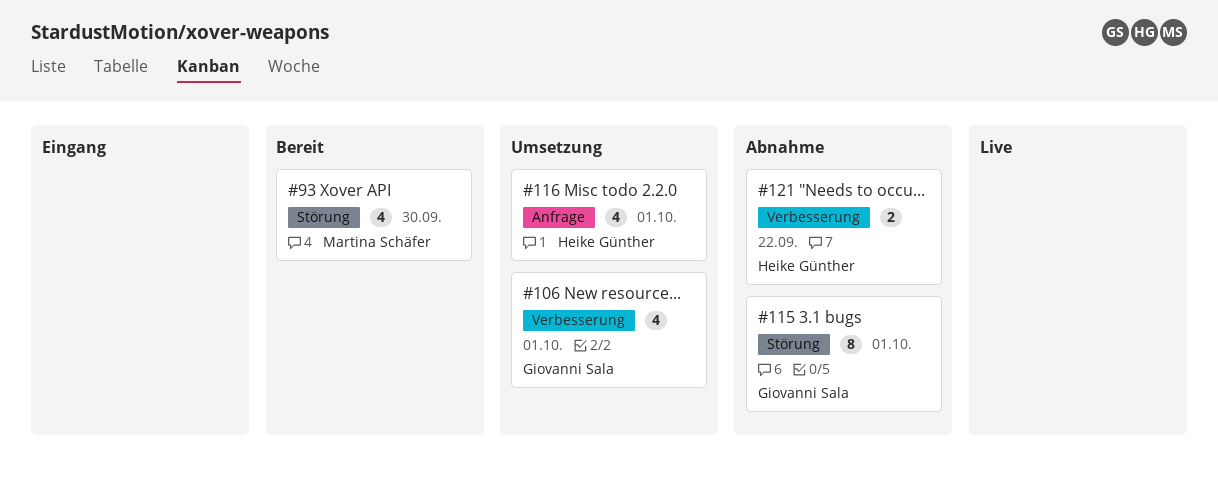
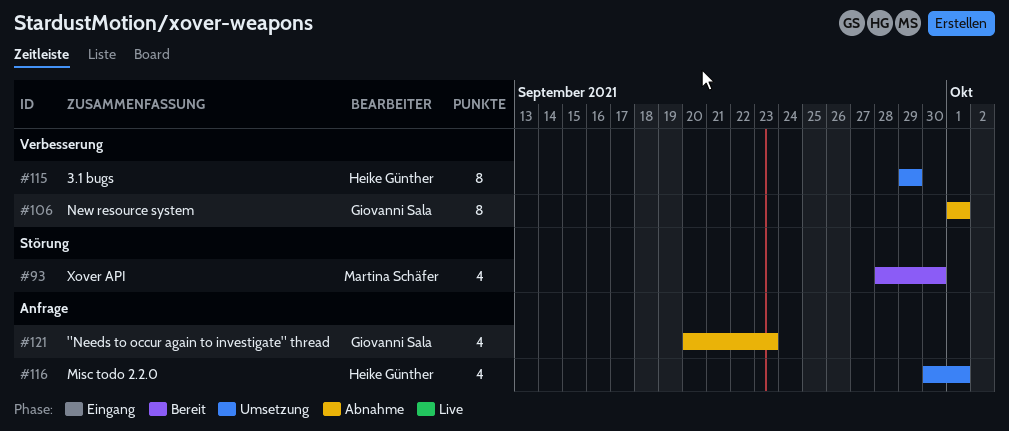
#106, status: Umsetzung -> Abnahme
#106, estimate: 4 -> 8
#115, status: Abnahme -> Umsetzung
#115, owner: Giovanni Sala -> Heike Günther
#115, label: Störung -> Verbesserung
#115, due: Oct 1 -> Sep 29
#121, owner: Heike Günther -> Giovanni Sala
#121, label: Verbesserung -> Anfrage
#121, estimate: 2 -> 4
#121, due: Sep 22 -> Sep 23

